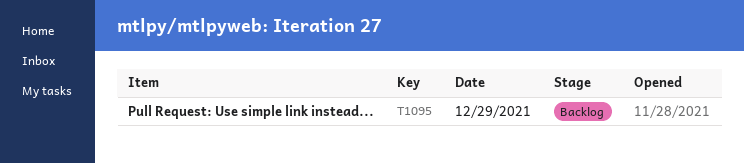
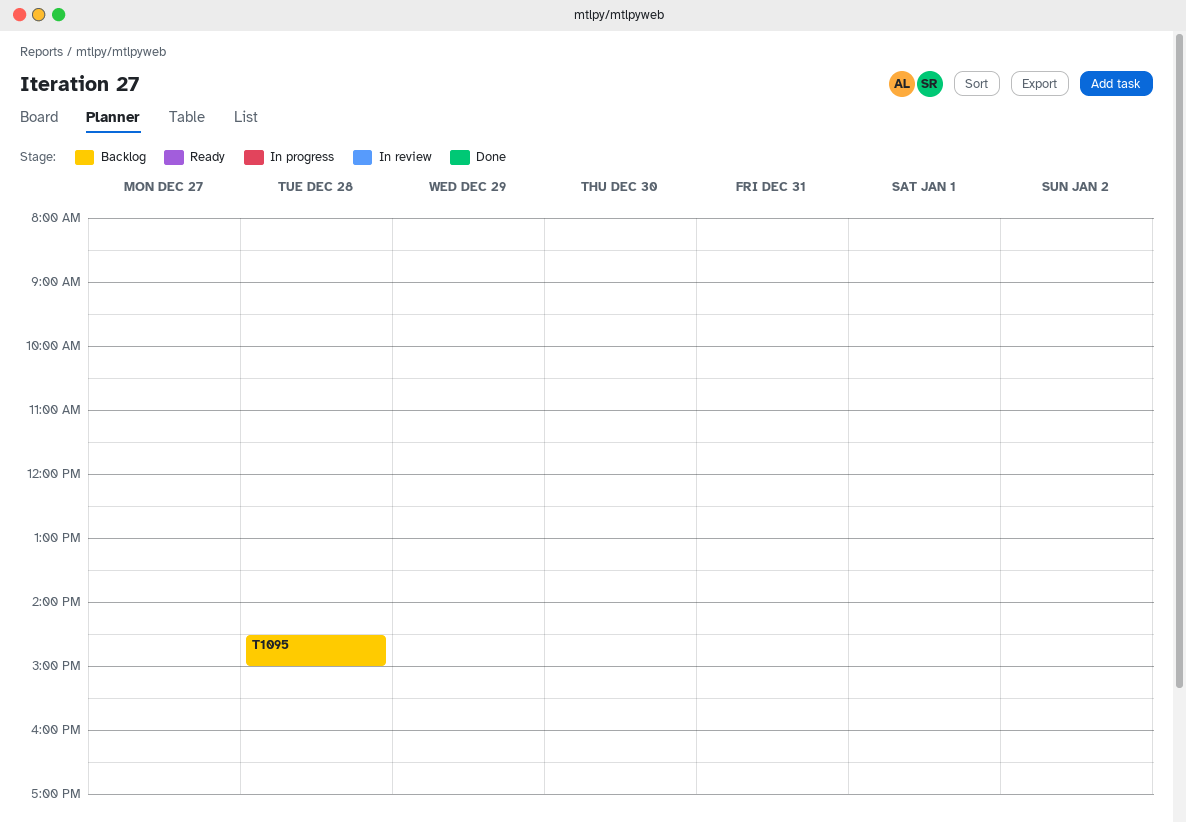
T1095, day: Dec 29 -> Dec 28

